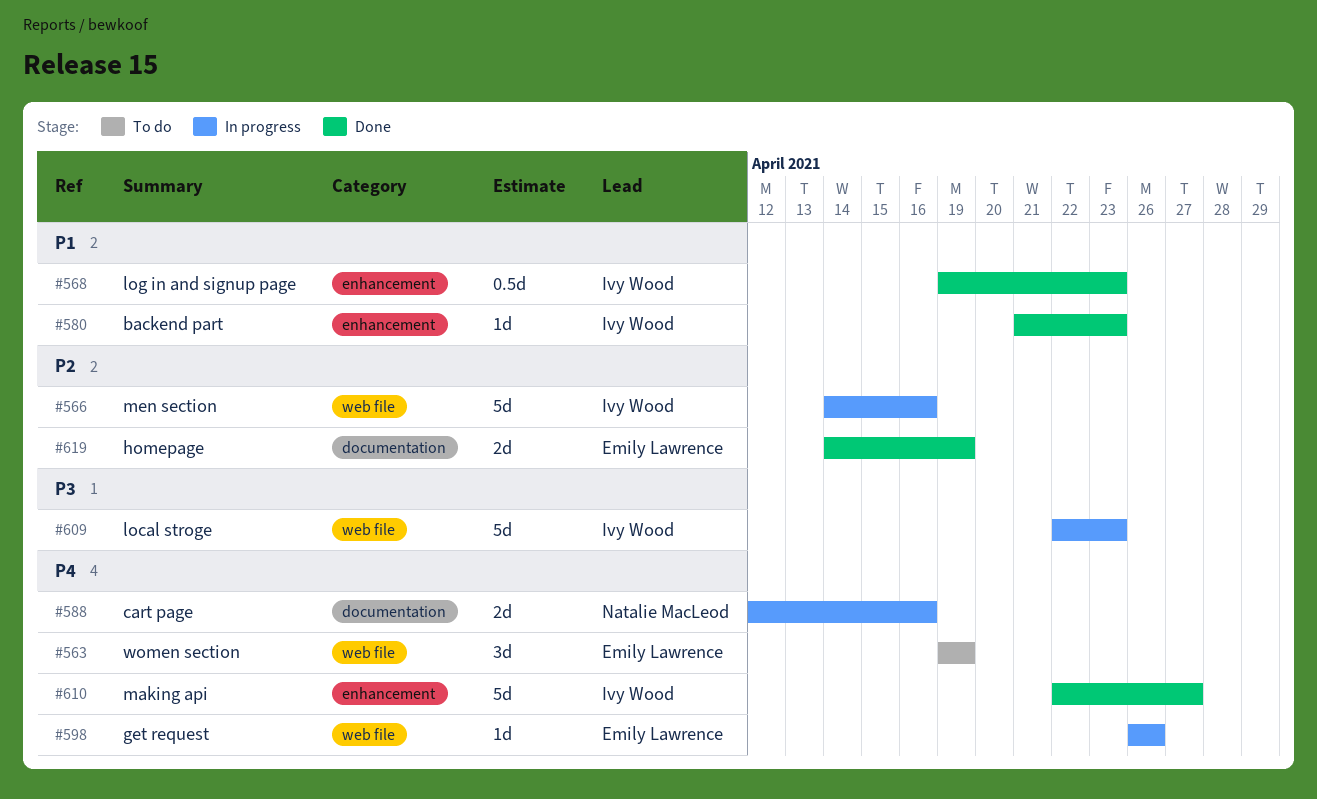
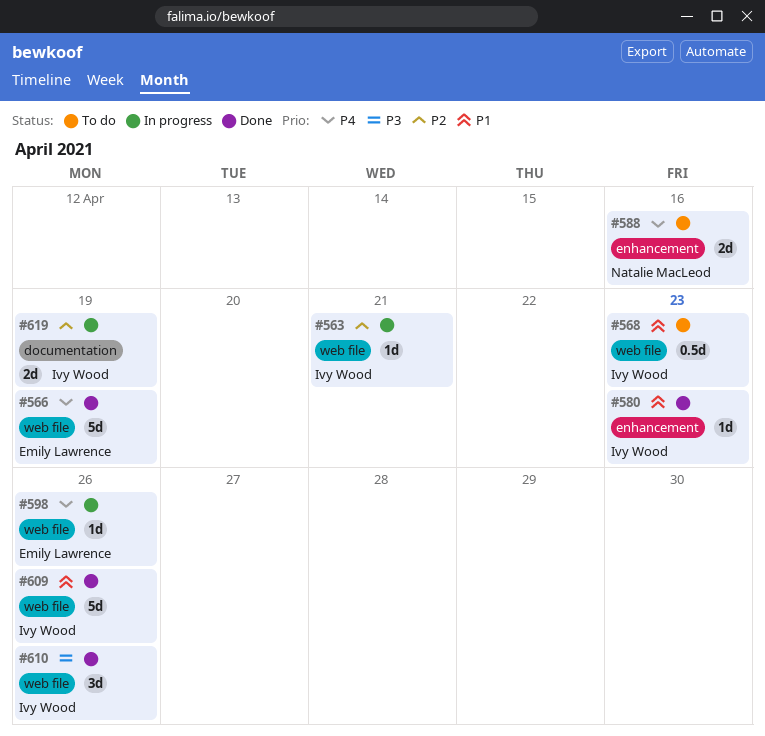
#563, status: To do -> In progress
#563, owner: Emily Lawrence -> Ivy Wood
#563, priority: P4 -> P2
#563, estimate: 3d -> 1d
#563, due: Apr 19 -> Apr 21
#566, status: In progress -> Done
#566, owner: Ivy Wood -> Emily Lawrence
#566, priority: P2 -> P4
#566, due: Apr 16 -> Apr 19
#568, status: Done -> To do
#568, label: enhancement -> web file
#588, status: In progress -> To do
#588, label: documentation -> enhancement
#609, status: In progress -> Done
#609, priority: P3 -> P1
#609, due: Apr 23 -> Apr 26
#610, priority: P4 -> P3
#610, label: enhancement -> web file
#610, estimate: 5d -> 3d
#610, due: Apr 27 -> Apr 26
#619, status: Done -> In progress
#619, owner: Emily Lawrence -> Ivy Wood

